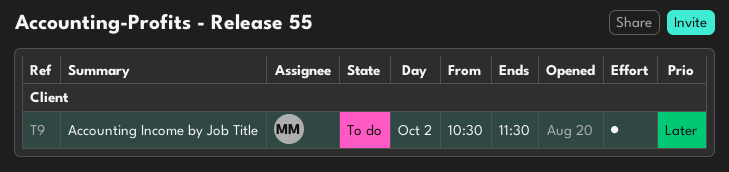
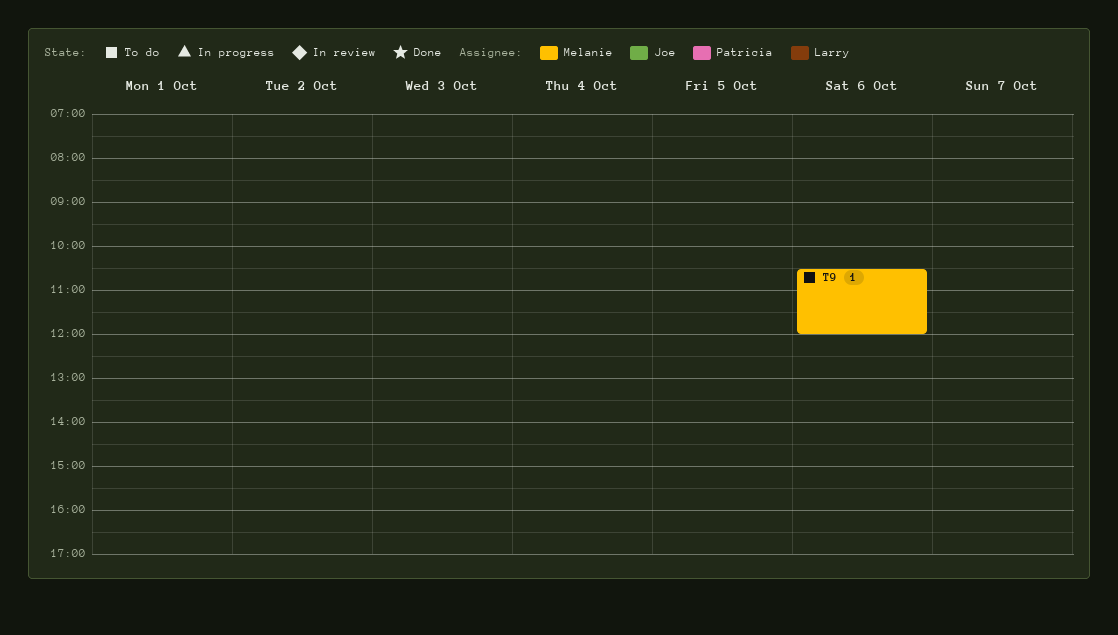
T9, day: Oct 2 -> Oct 6
T9, ends: 11:30 -> 12:00

